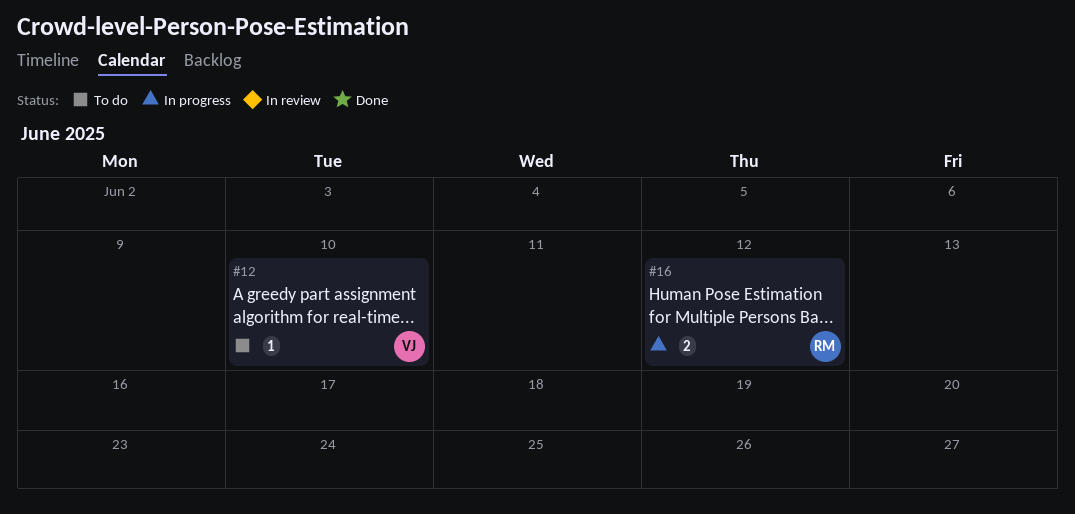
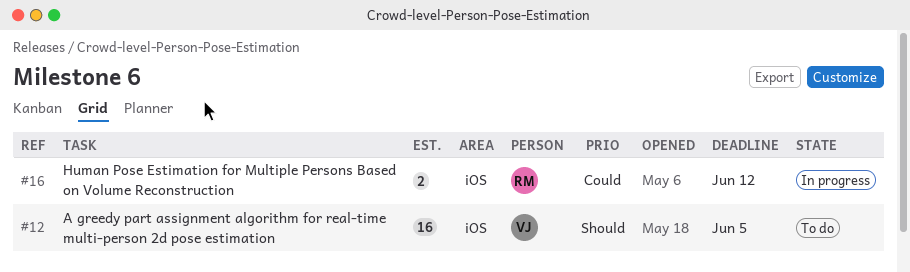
#12, estimate: 1 -> 16
#12, due: Jun 10 -> Jun 5

